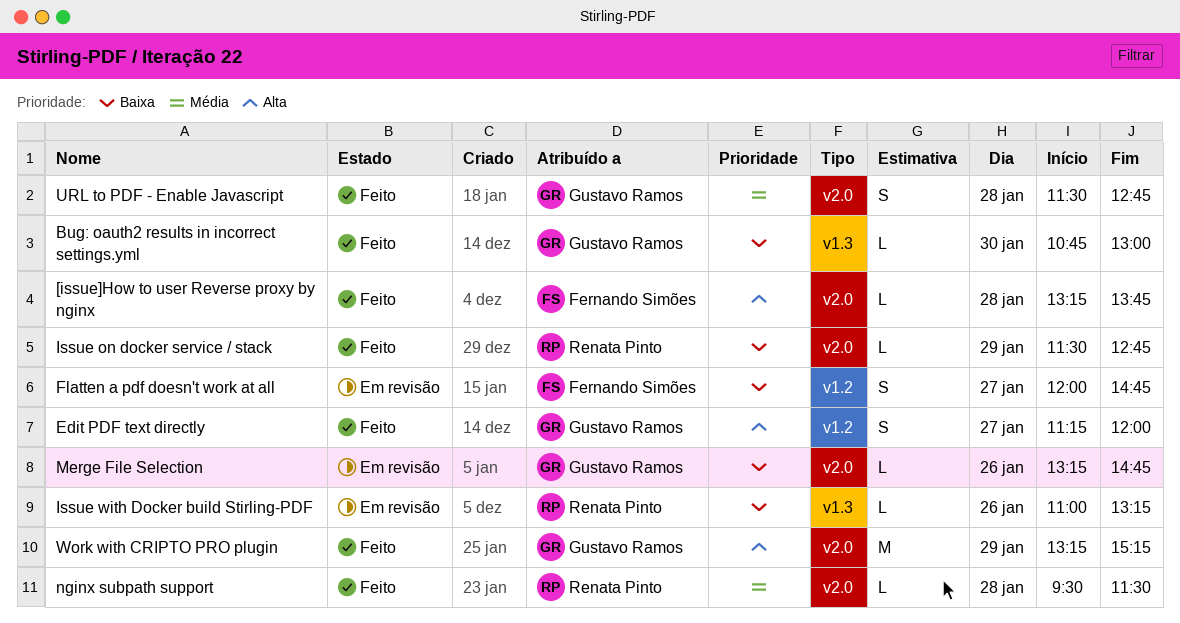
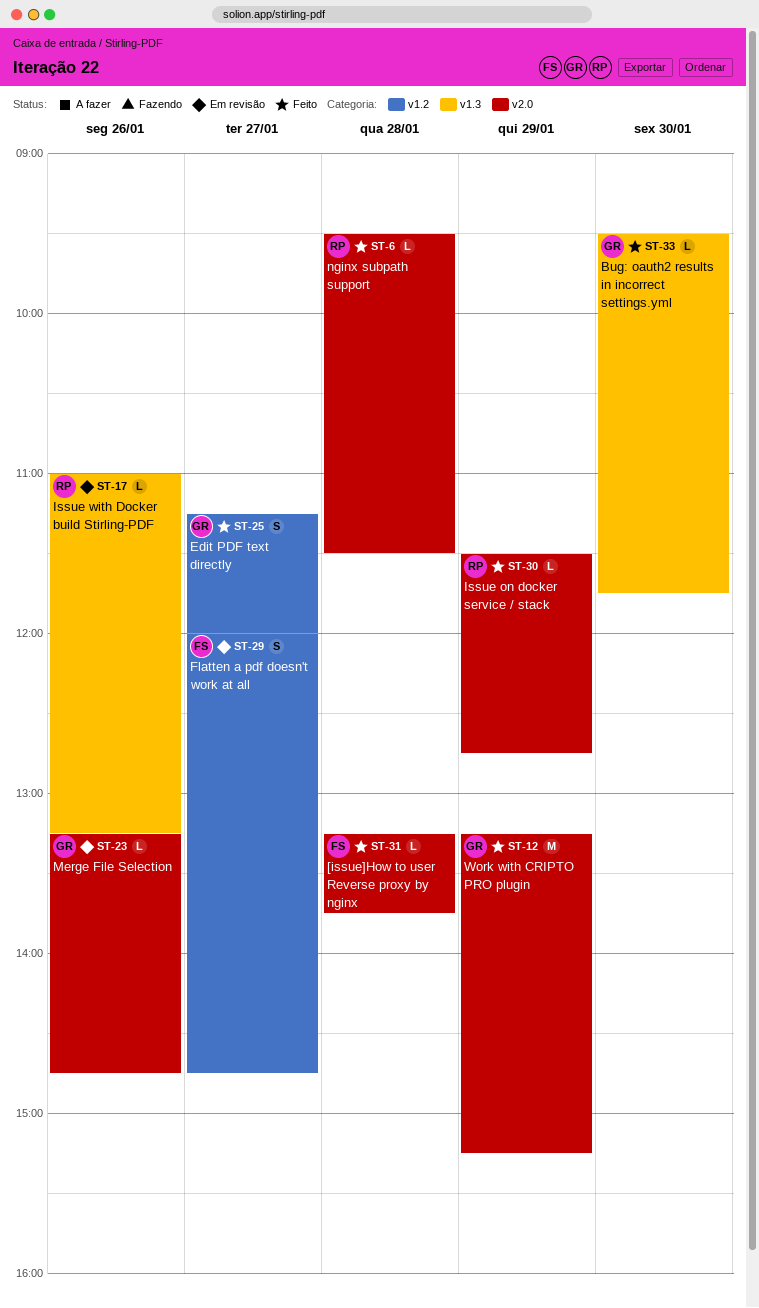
Bug: oauth2 results in incorrect settings.yml, begins: 10:45 -> 09:30
Bug: oauth2 results in incorrect settings.yml, ends: 13:00 -> 11:45
URL to PDF - Enable Javascript: present -> none

